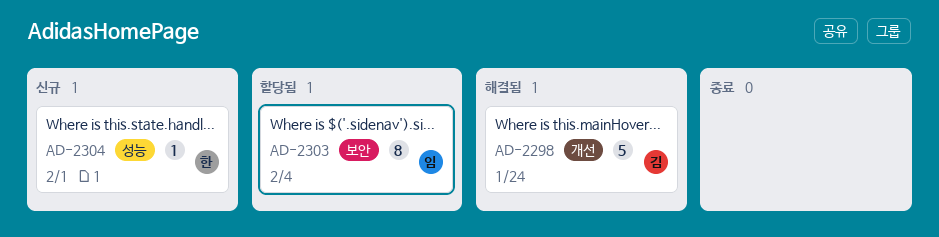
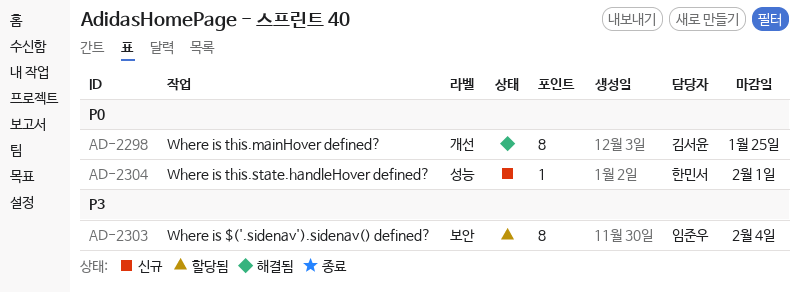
AD-2298, estimate: 5 -> 8
AD-2298, due: Jan 24 -> Jan 25

